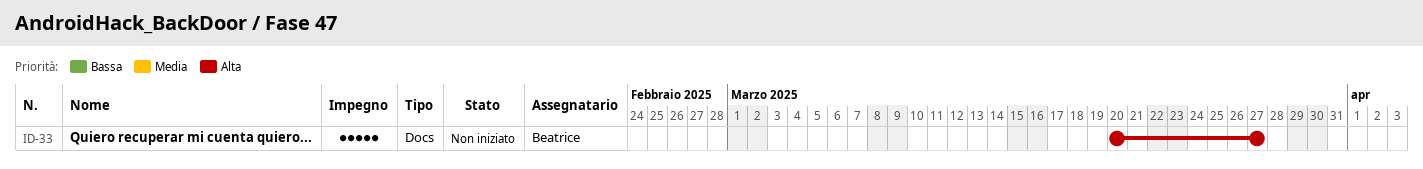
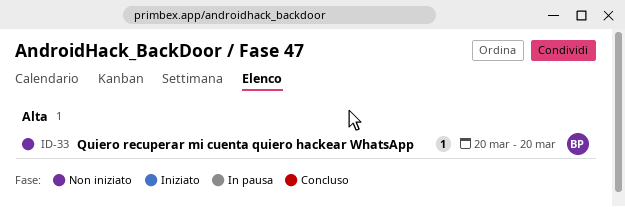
ID-33, estimate: 5 -> 1
ID-33, due: Mar 27 -> Mar 20

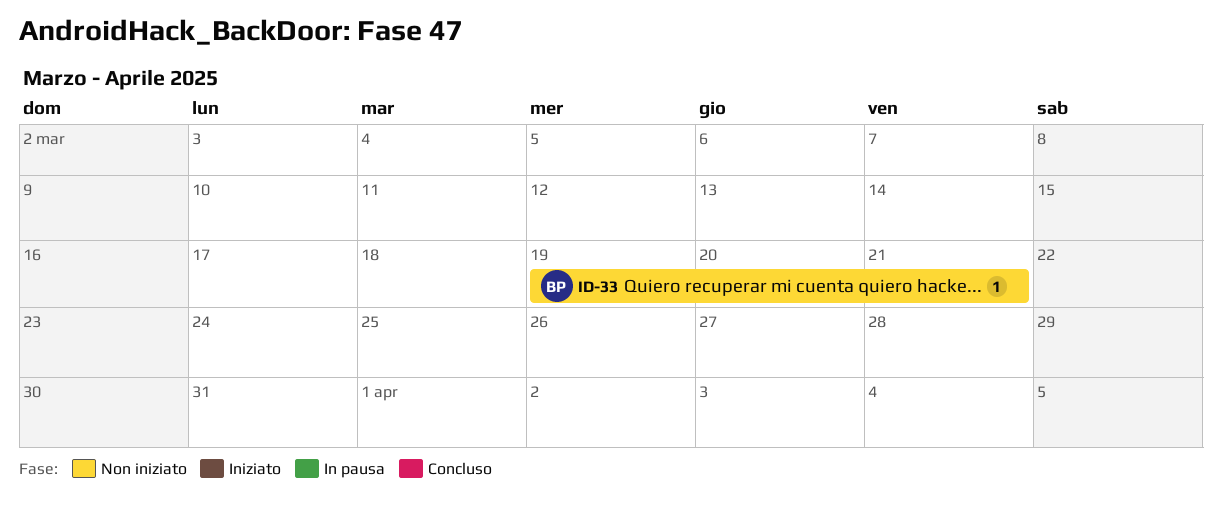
ID-33, start: Mar 20 -> Mar 19
ID-33, due: Mar 20 -> Mar 21

